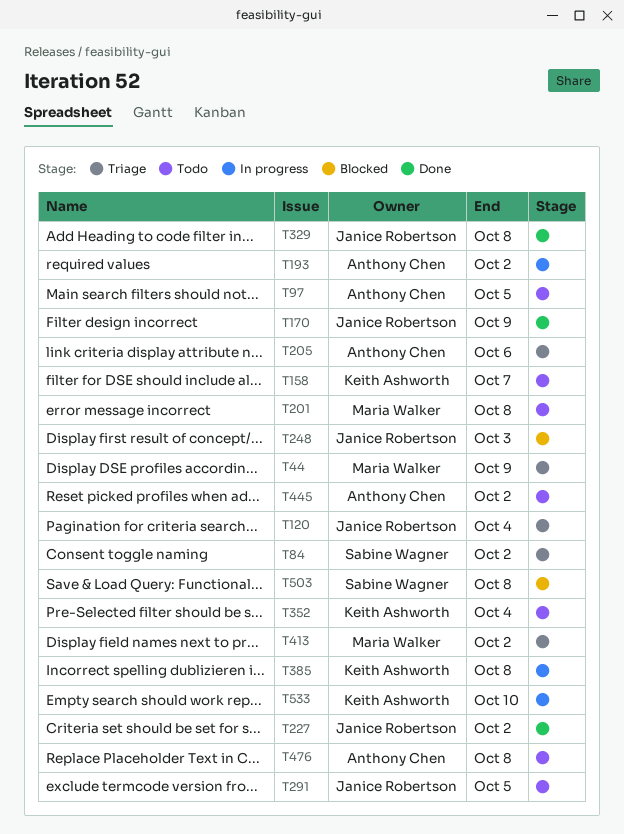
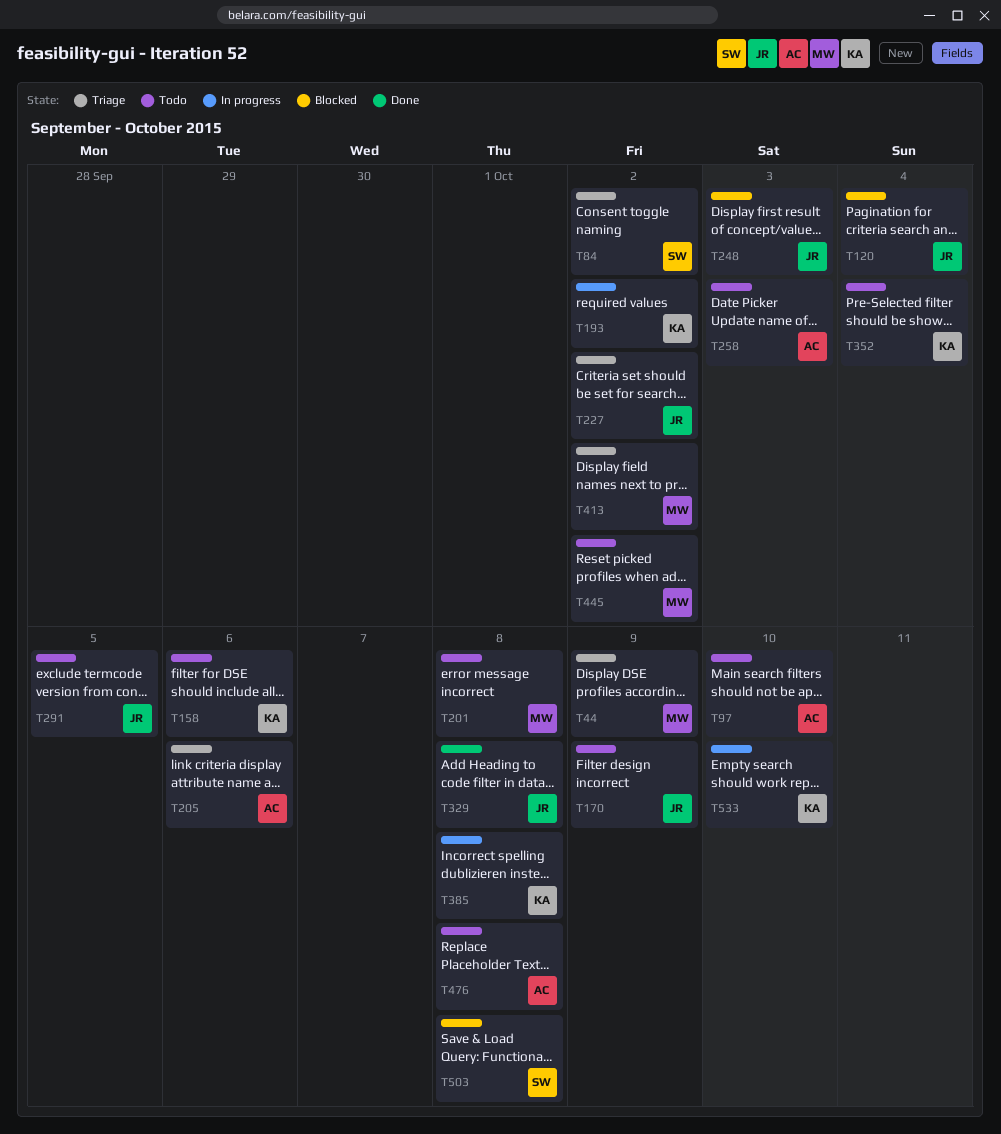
T97, due: Oct 5 -> Oct 10
T120, status: Triage -> Blocked
T158, due: Oct 7 -> Oct 6
T170, status: Done -> Todo
T193, owner: Anthony Chen -> Keith Ashworth
T227, status: Done -> Triage
T258: none -> present
T445, owner: Anthony Chen -> Maria Walker

